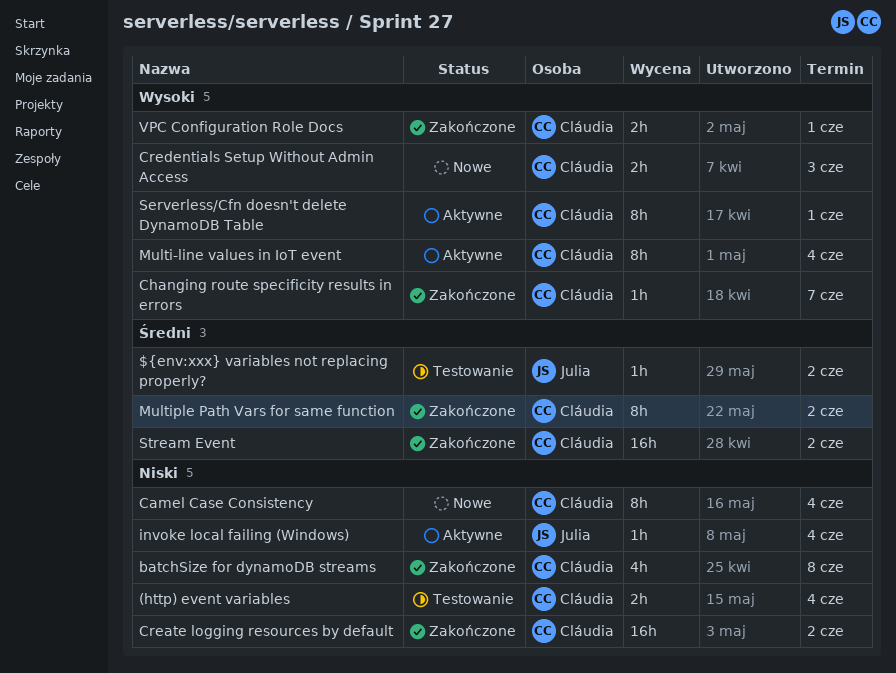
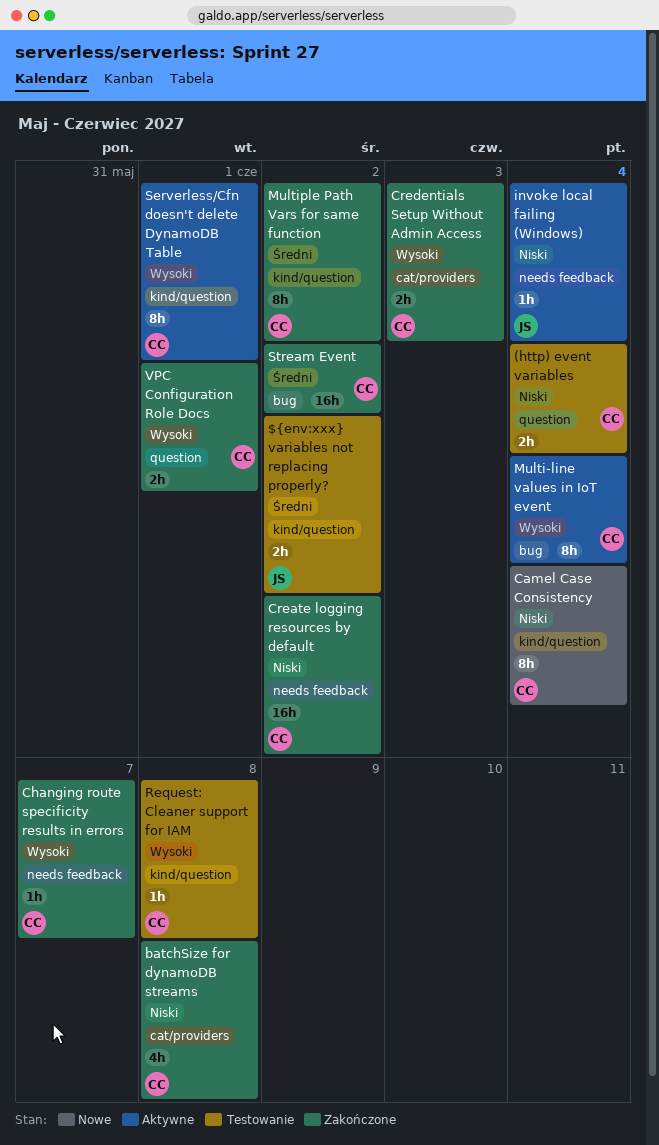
${env:xxx} variables not replacing properly?, estimate: 1h -> 2h
Credentials Setup Without Admin Access, status: Nowe -> Zakończone
Request: Cleaner support for IAM: none -> present

